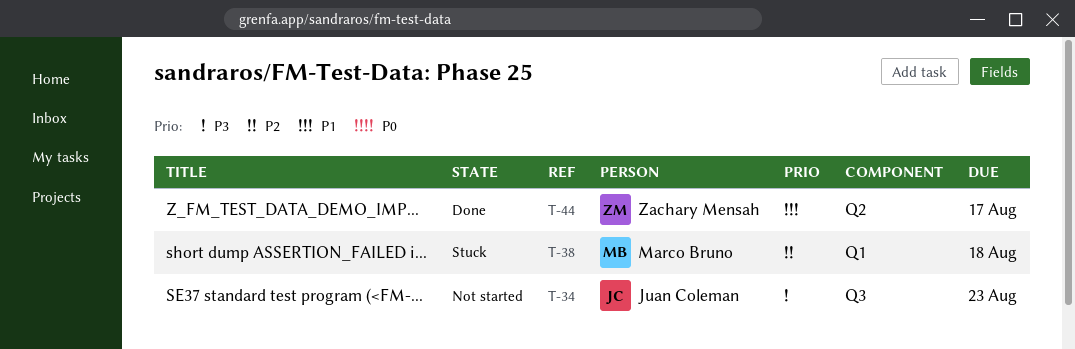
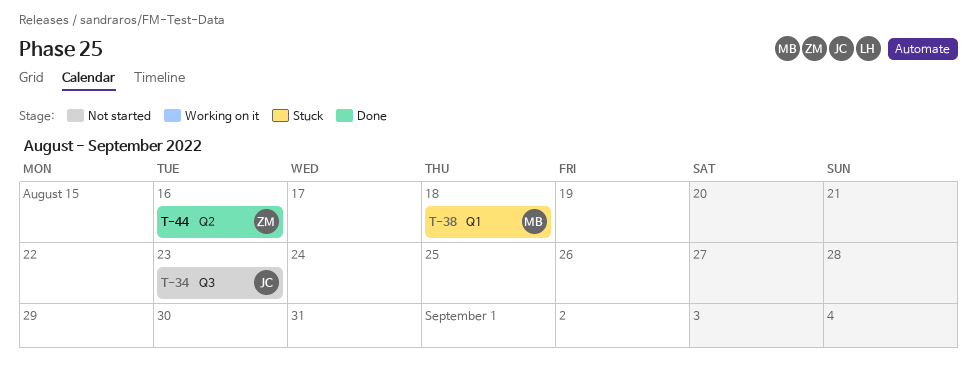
T-44, due: Aug 17 -> Aug 16

